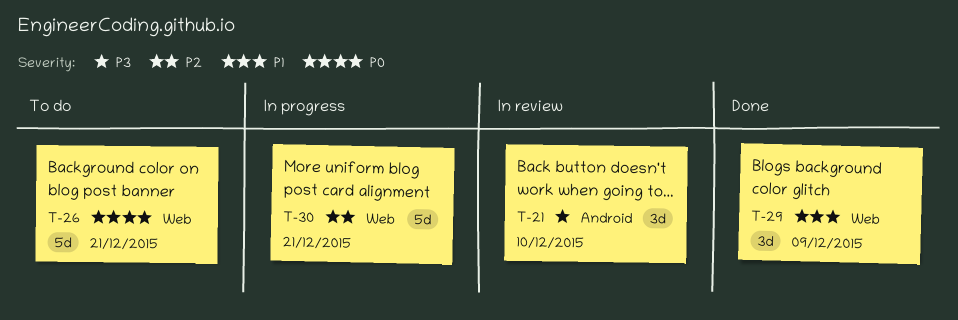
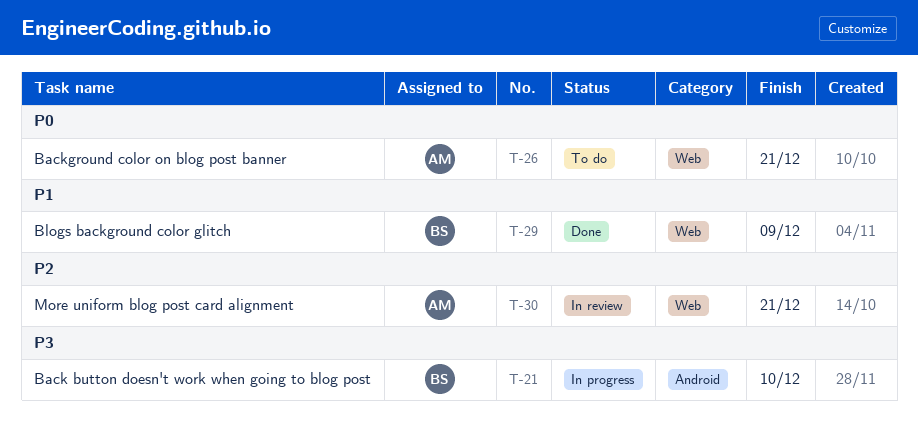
T-21, status: In review -> In progress
T-30, status: In progress -> In review

